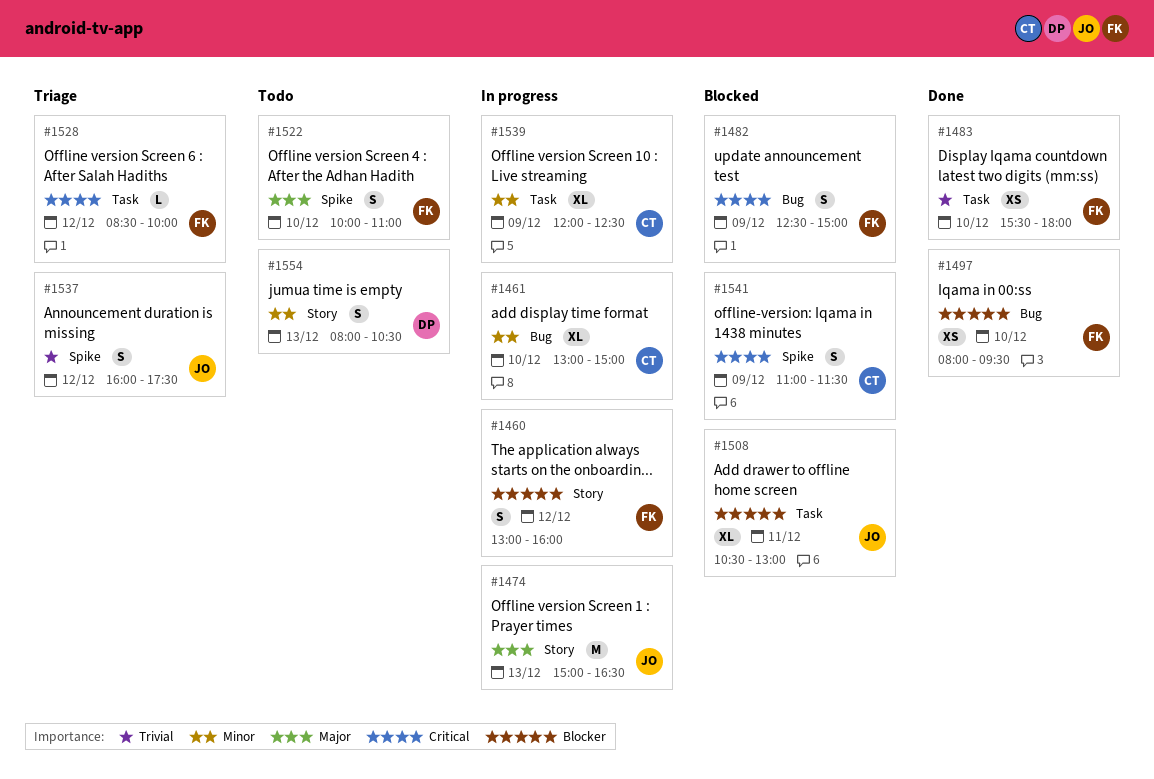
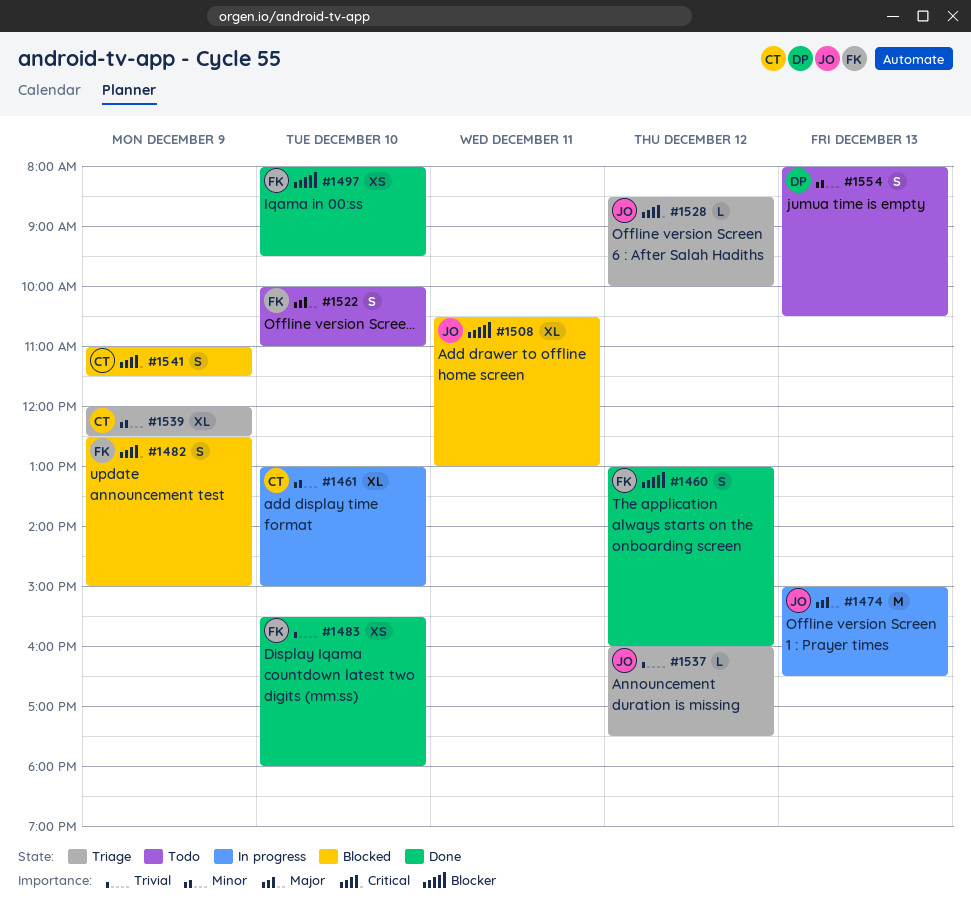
#1460, status: In progress -> Done
#1528, owner: FK -> JO
#1537, estimate: S -> L
#1539, status: In progress -> Triage

